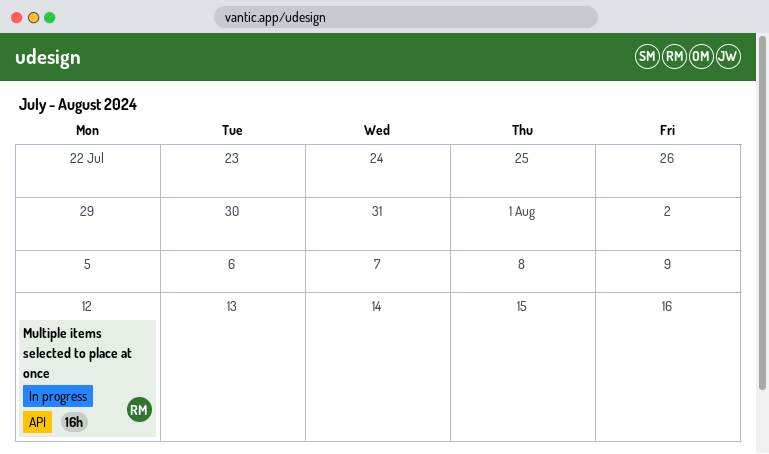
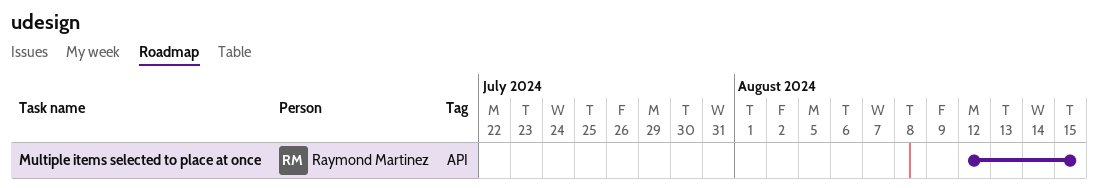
Multiple items selected to place at once, due: Aug 12 -> Aug 15

